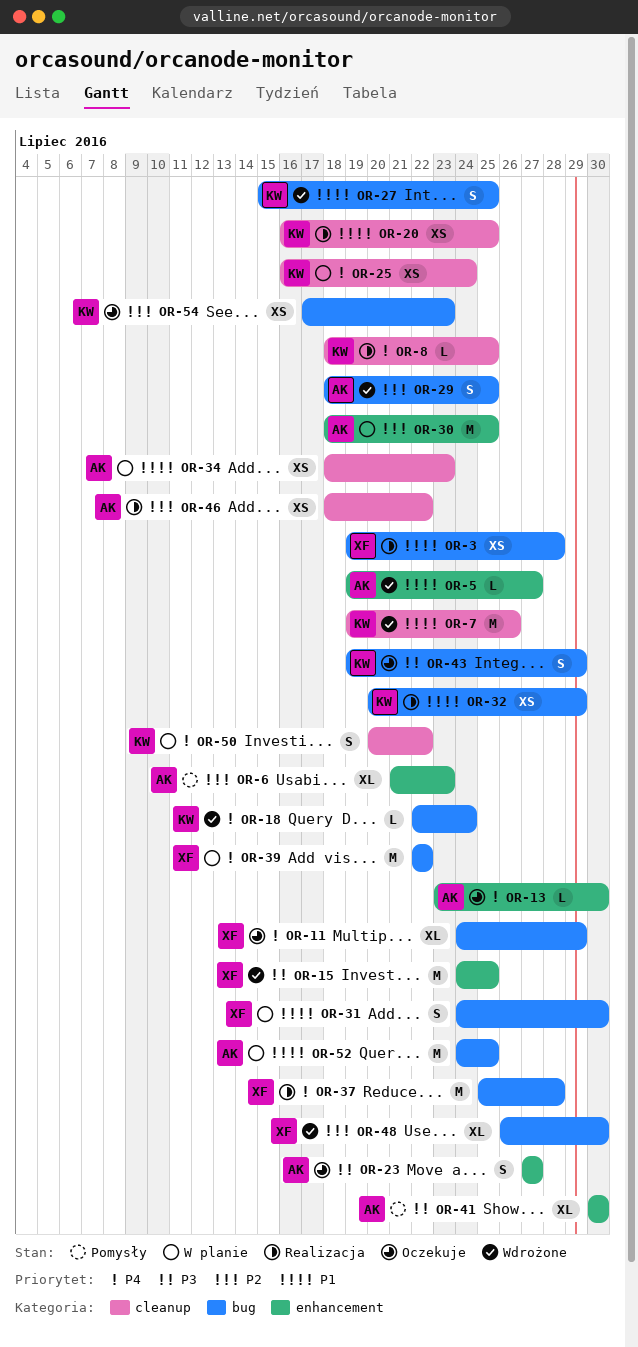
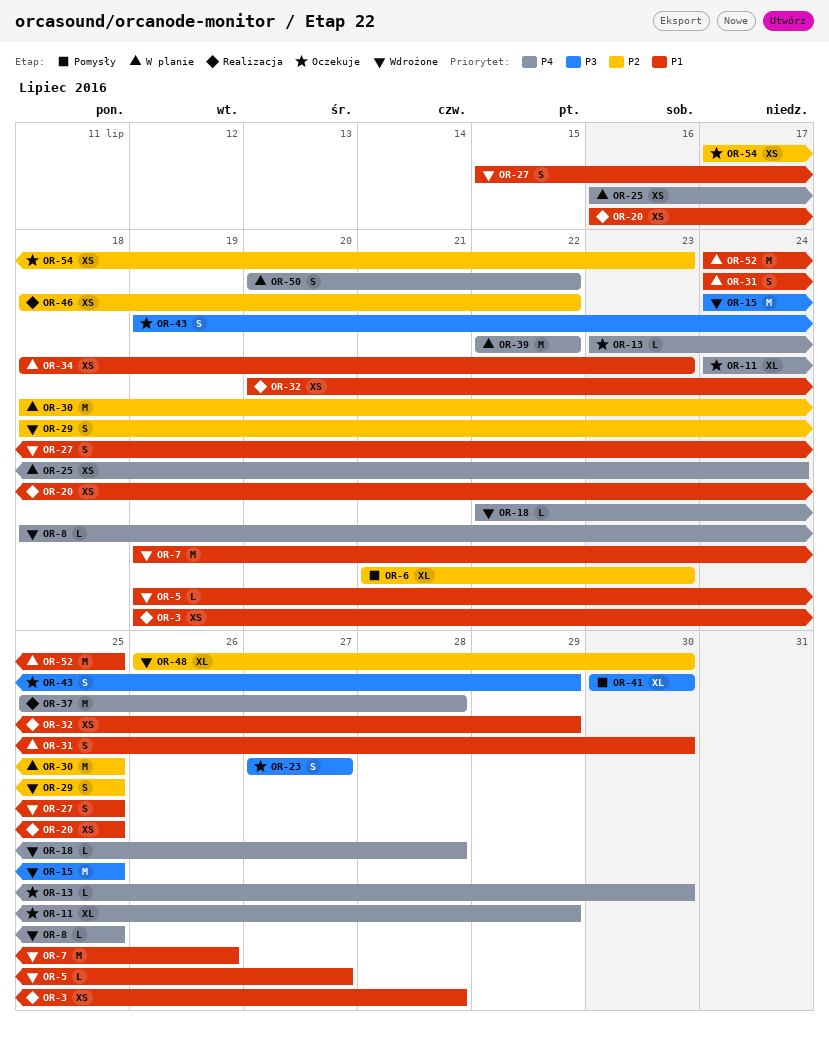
OR-8, status: Realizacja -> Wdrożone
OR-18, due: Jul 24 -> Jul 28

